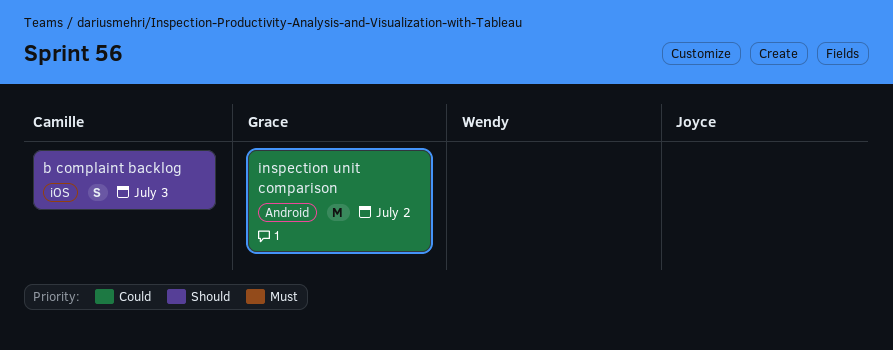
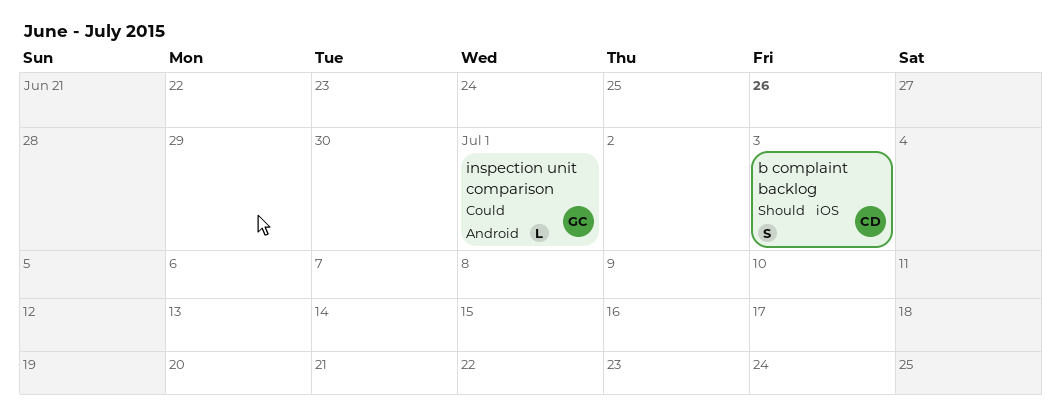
inspection unit comparison, estimate: M -> L
inspection unit comparison, due: Jul 2 -> Jul 1

